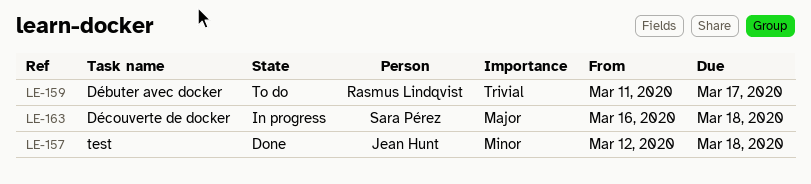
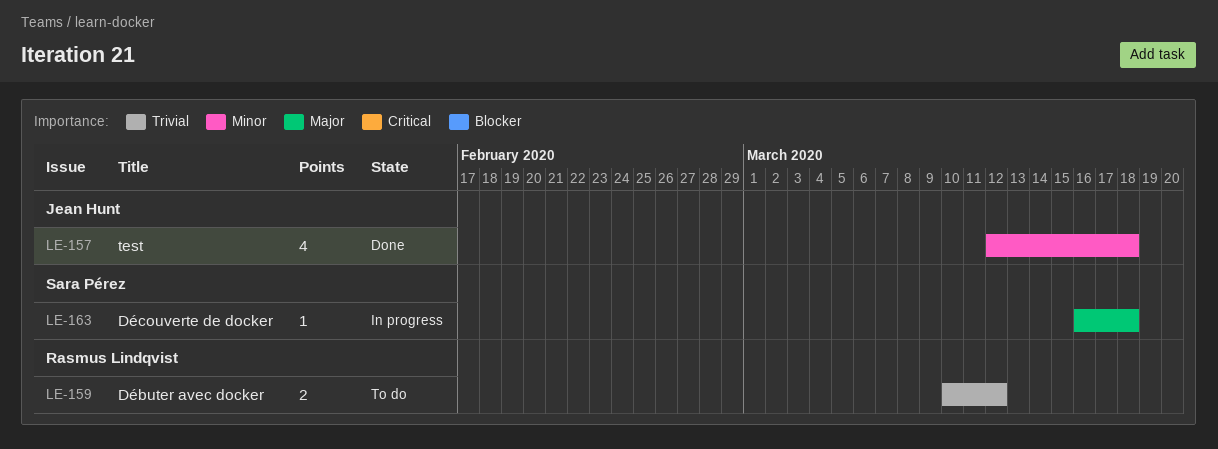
LE-159, start: Mar 11 -> Mar 10
LE-159, due: Mar 17 -> Mar 12

